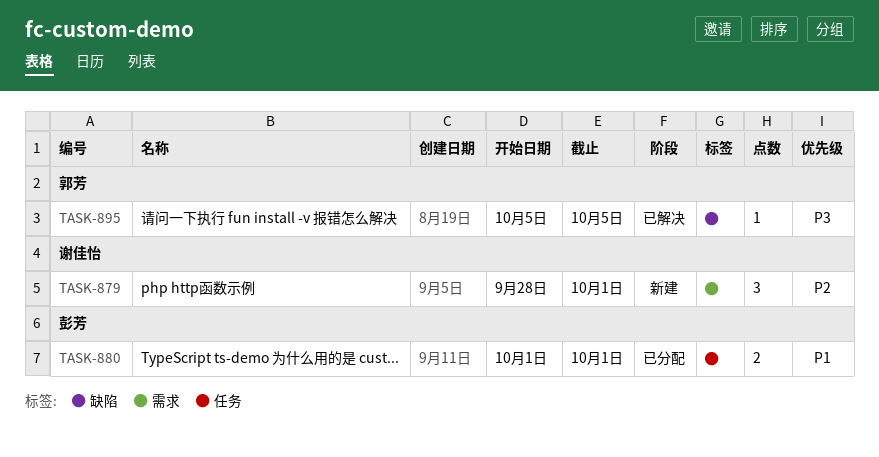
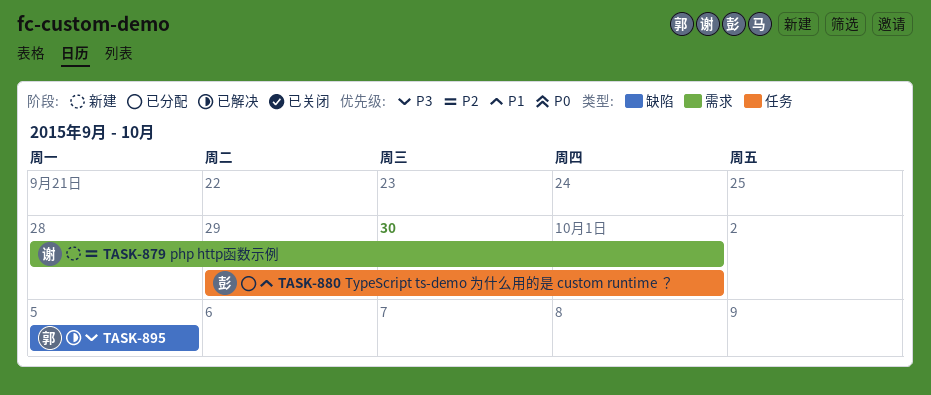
TASK-880, start: Oct 1 -> Sep 29

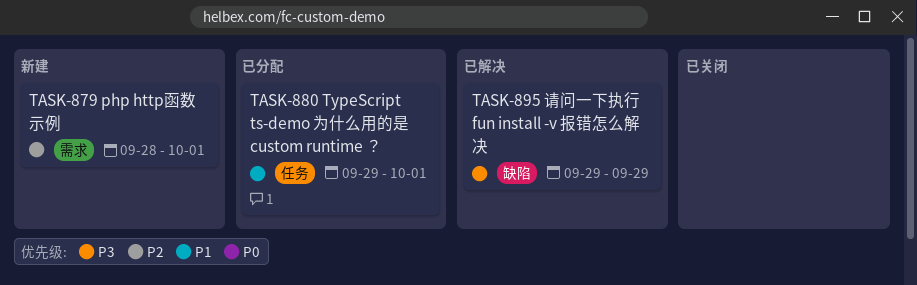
TASK-895, start: Oct 5 -> Sep 29
TASK-895, due: Oct 5 -> Sep 29

